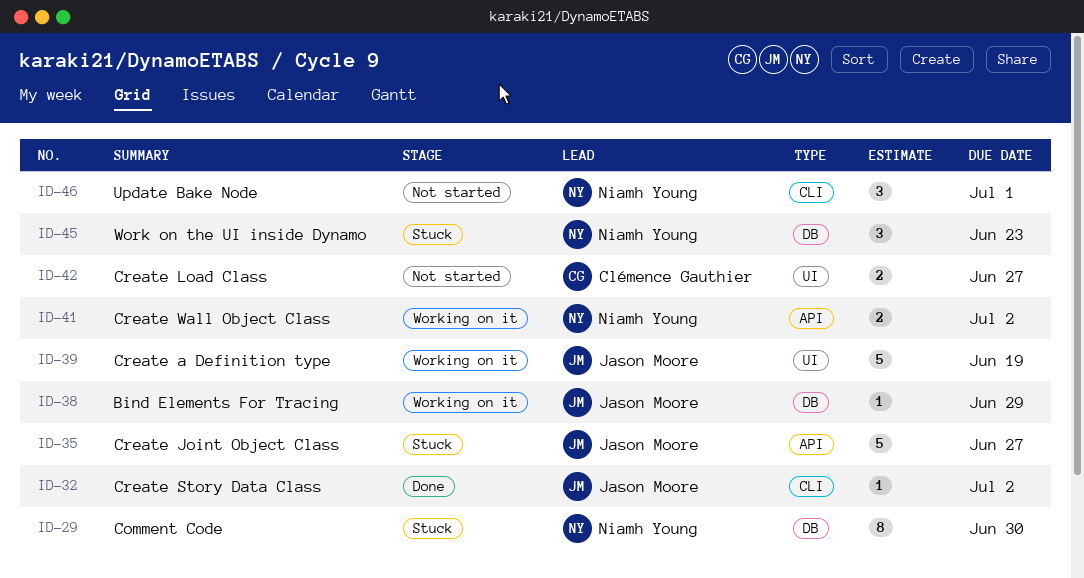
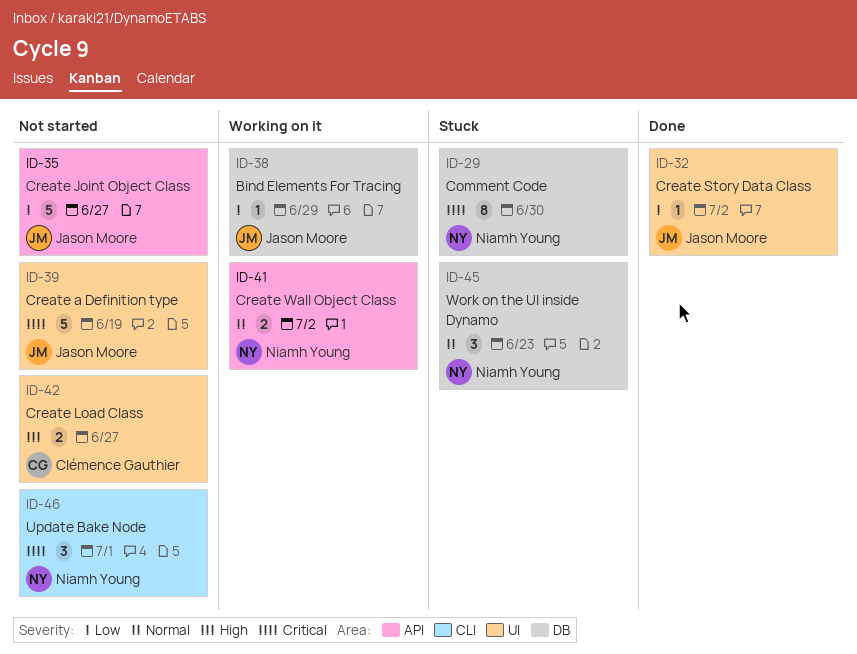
ID-32, label: CLI -> UI
ID-35, status: Stuck -> Not started
ID-39, status: Working on it -> Not started

